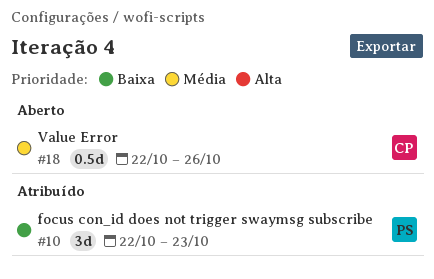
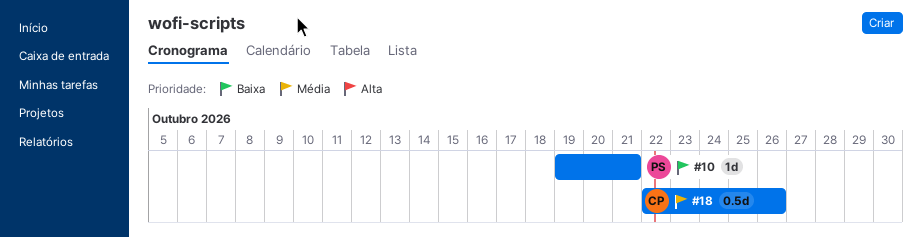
#10, estimate: 3d -> 1d
#10, start: Oct 22 -> Oct 19
#10, due: Oct 23 -> Oct 21

